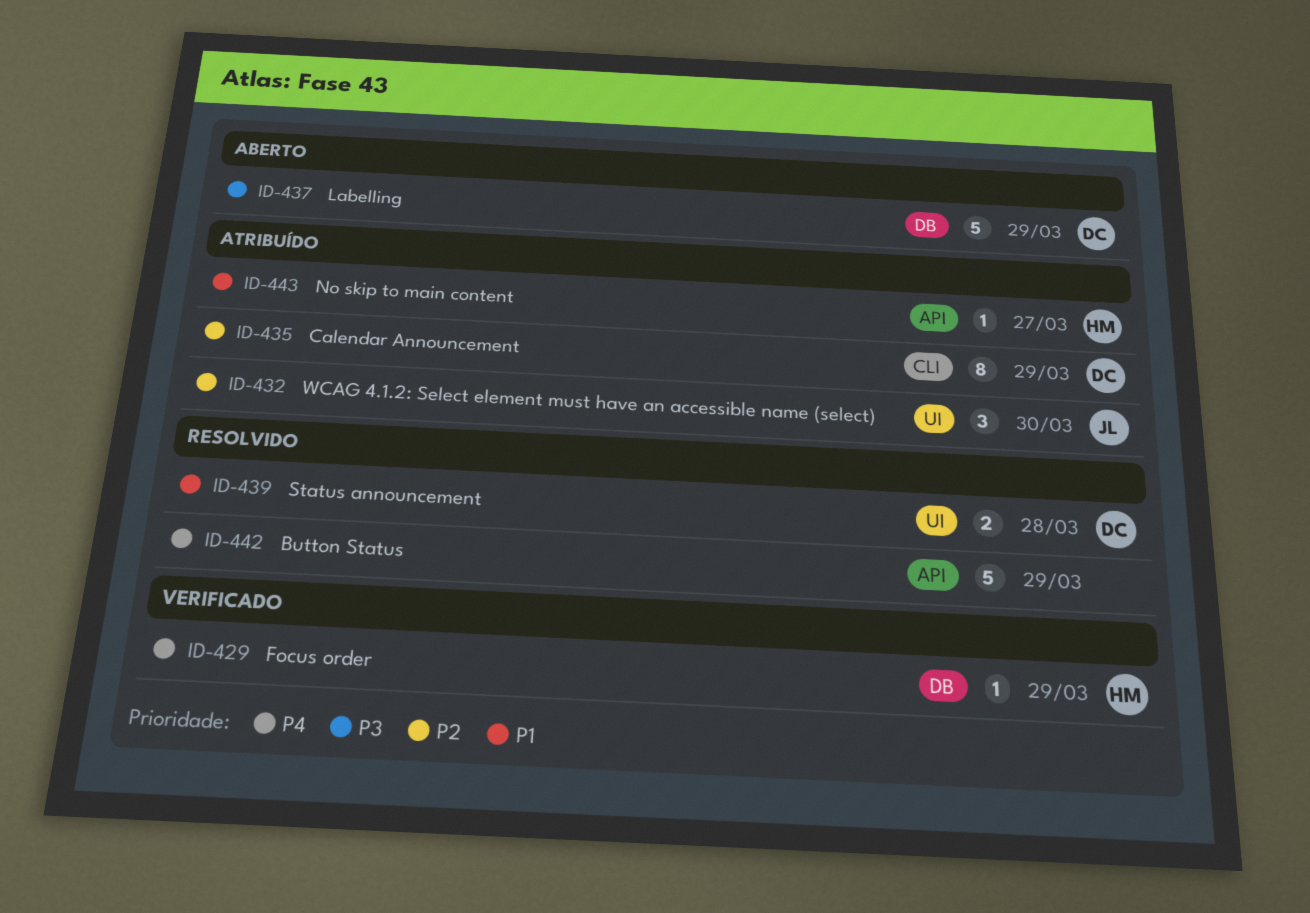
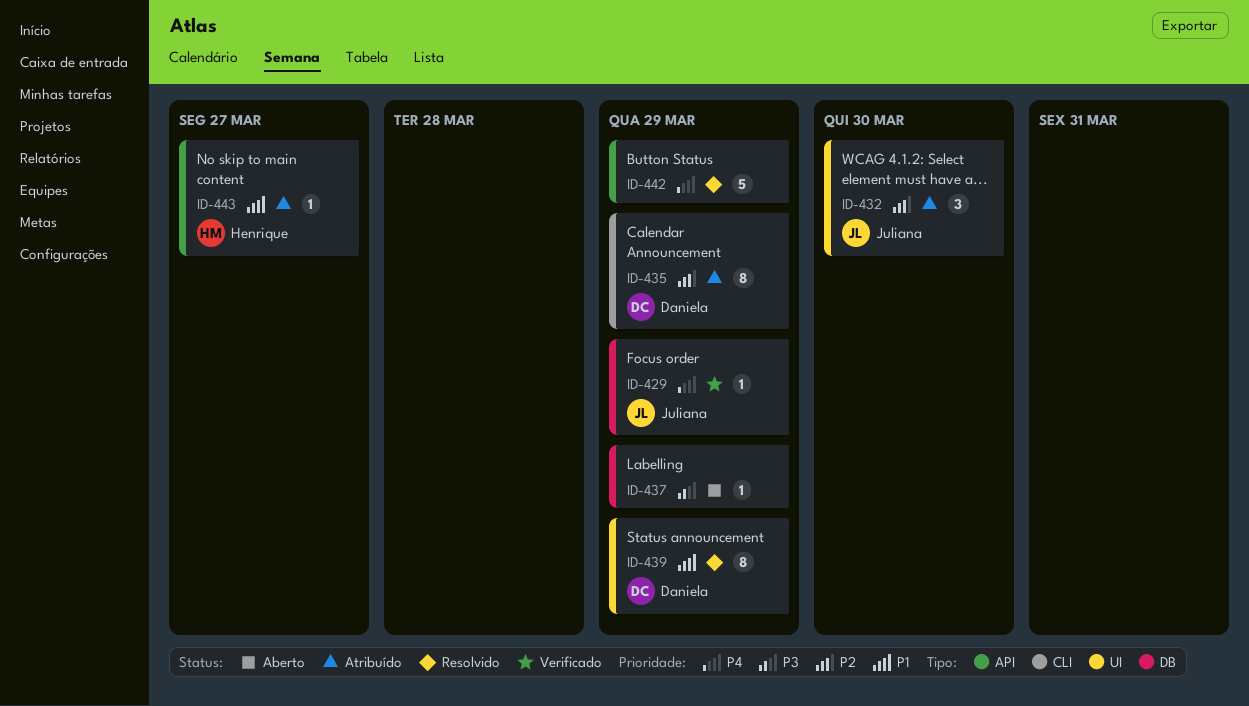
ID-429, owner: Henrique -> Juliana
ID-437, owner: Daniela -> none
ID-437, estimate: 5 -> 1
ID-439, estimate: 2 -> 8
ID-439, due: Mar 28 -> Mar 29

